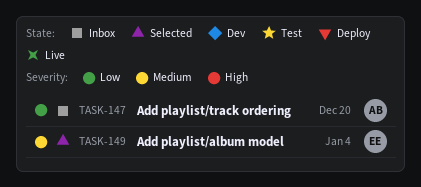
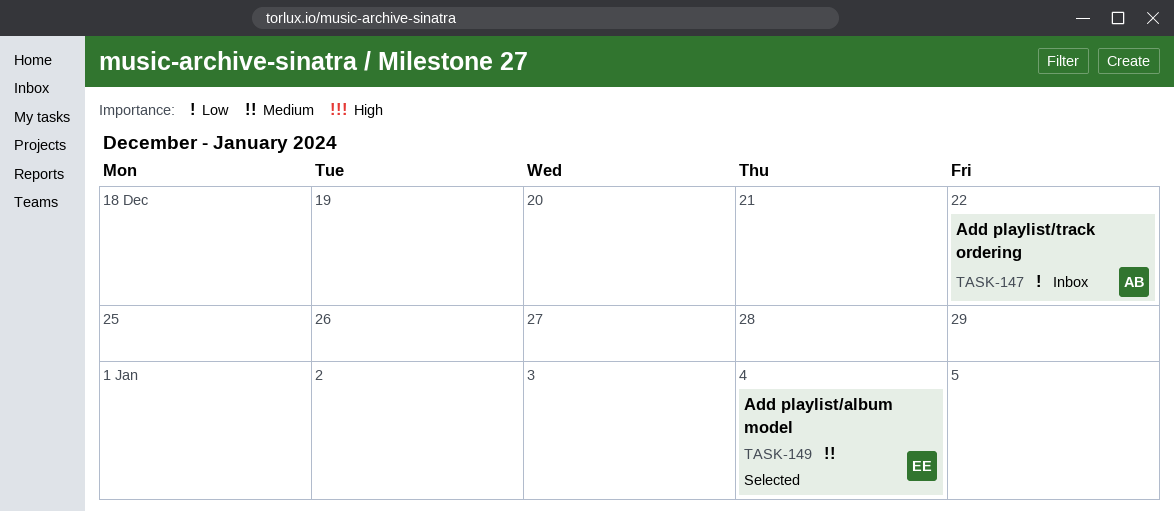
TASK-147, due: Dec 20 -> Dec 22

